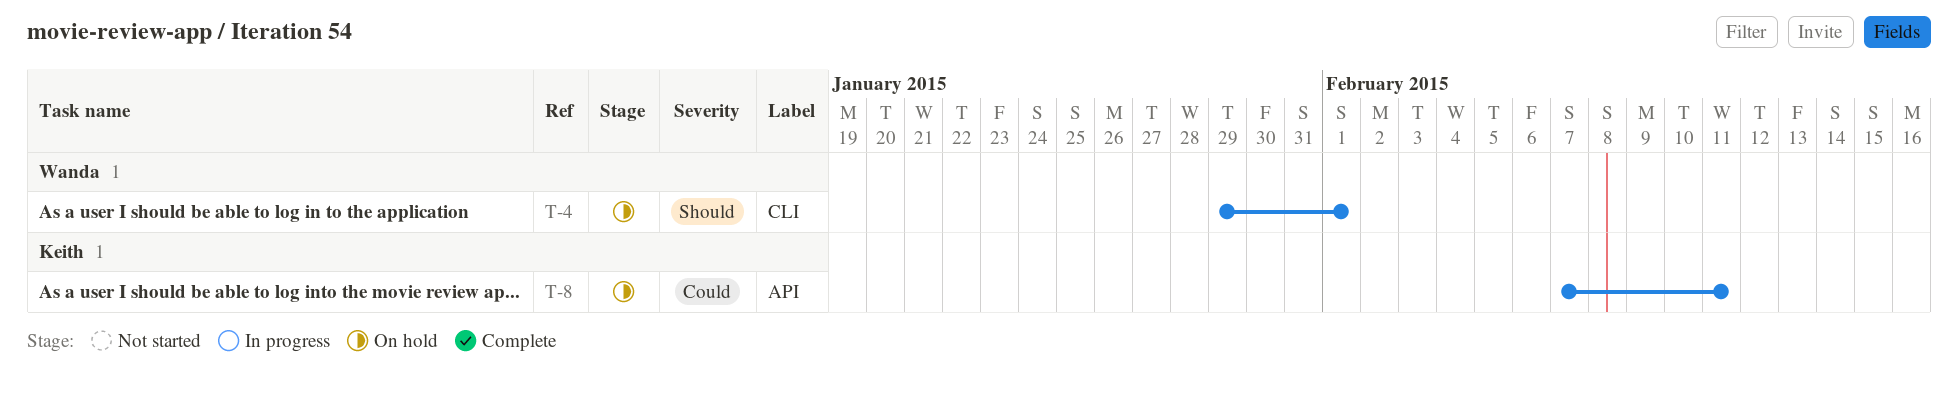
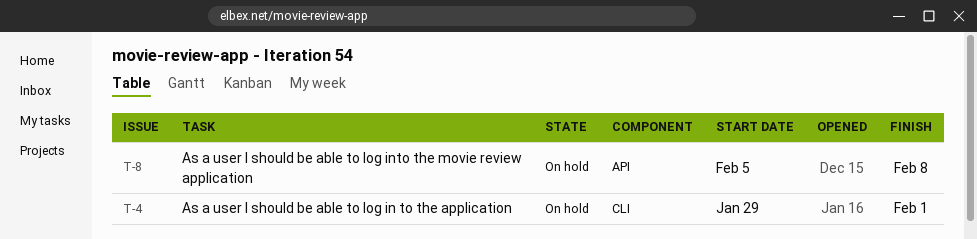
T-8, start: Feb 7 -> Feb 5
T-8, due: Feb 11 -> Feb 8

